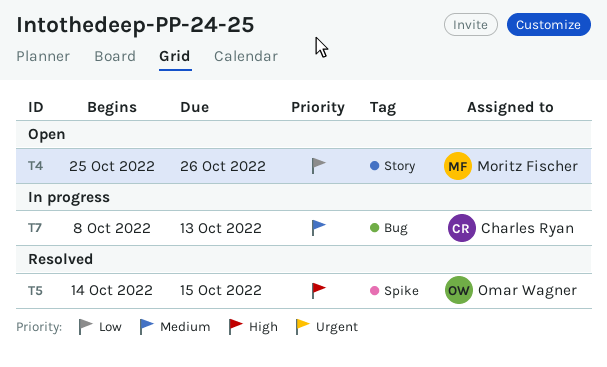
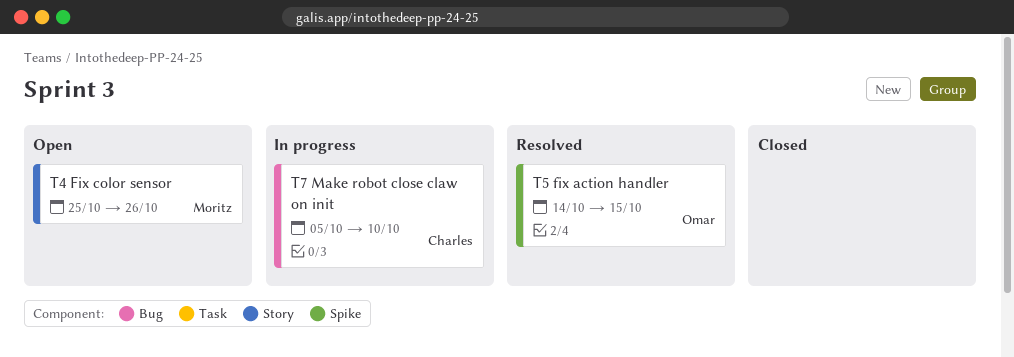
T7, start: Oct 8 -> Oct 5
T7, due: Oct 13 -> Oct 10

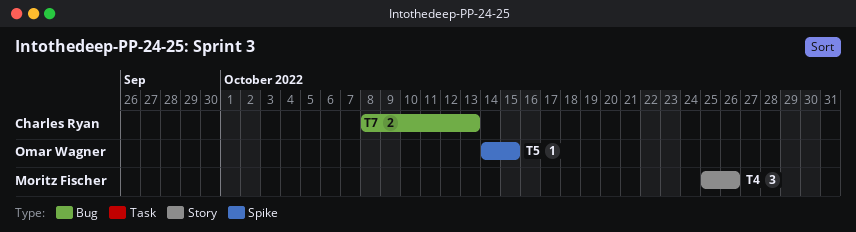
T7, start: Oct 5 -> Oct 8
T7, due: Oct 10 -> Oct 13

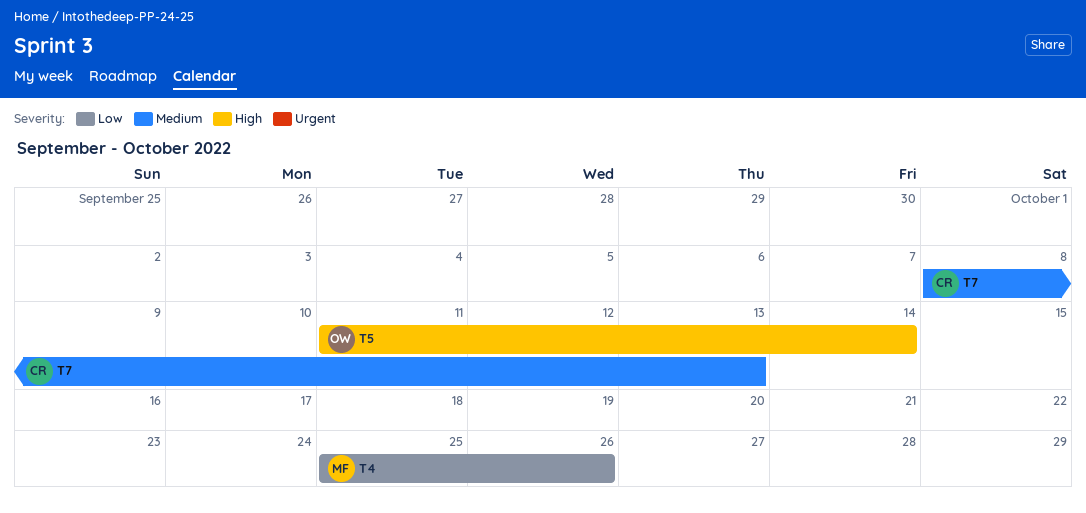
T5, start: Oct 14 -> Oct 11
T5, due: Oct 15 -> Oct 14

